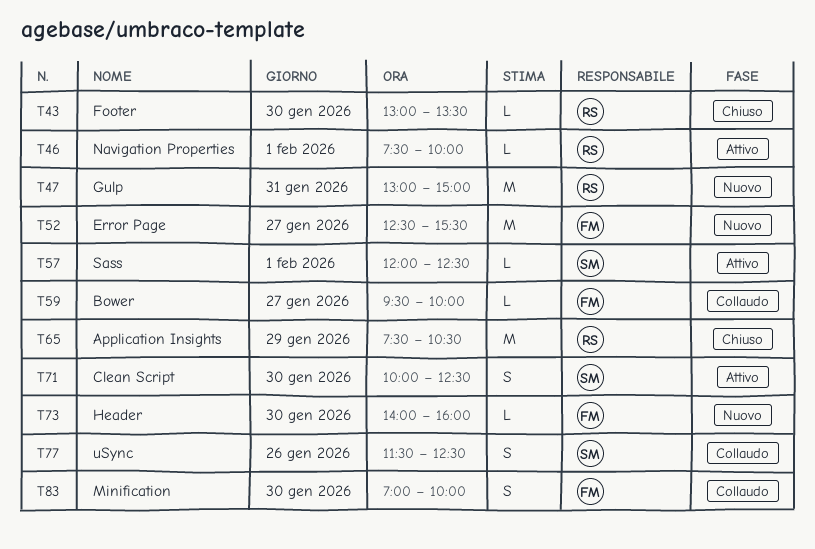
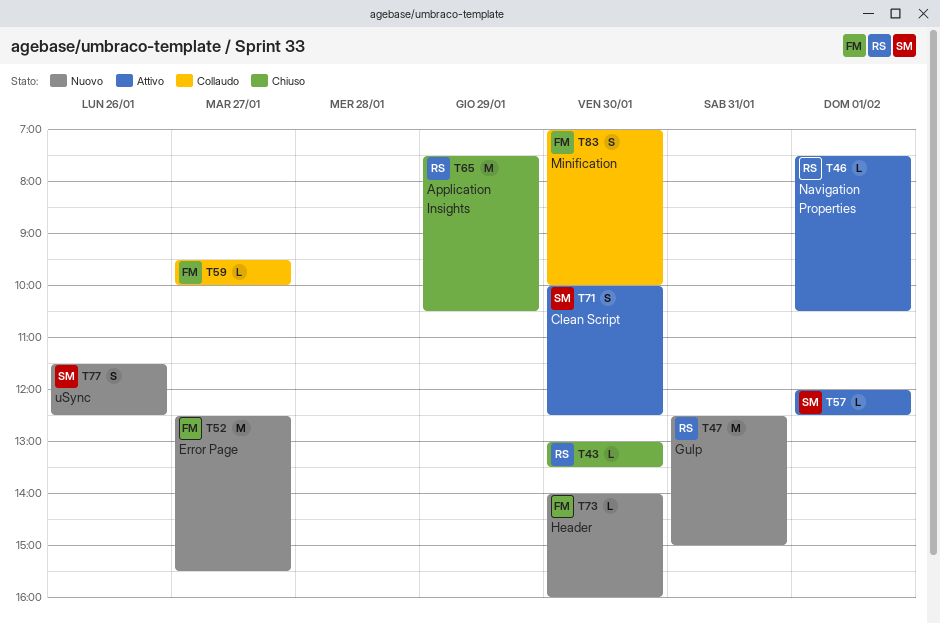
T46, ends: 10:00 -> 10:30
T47, begins: 13:00 -> 12:30
T77, status: Collaudo -> Nuovo

